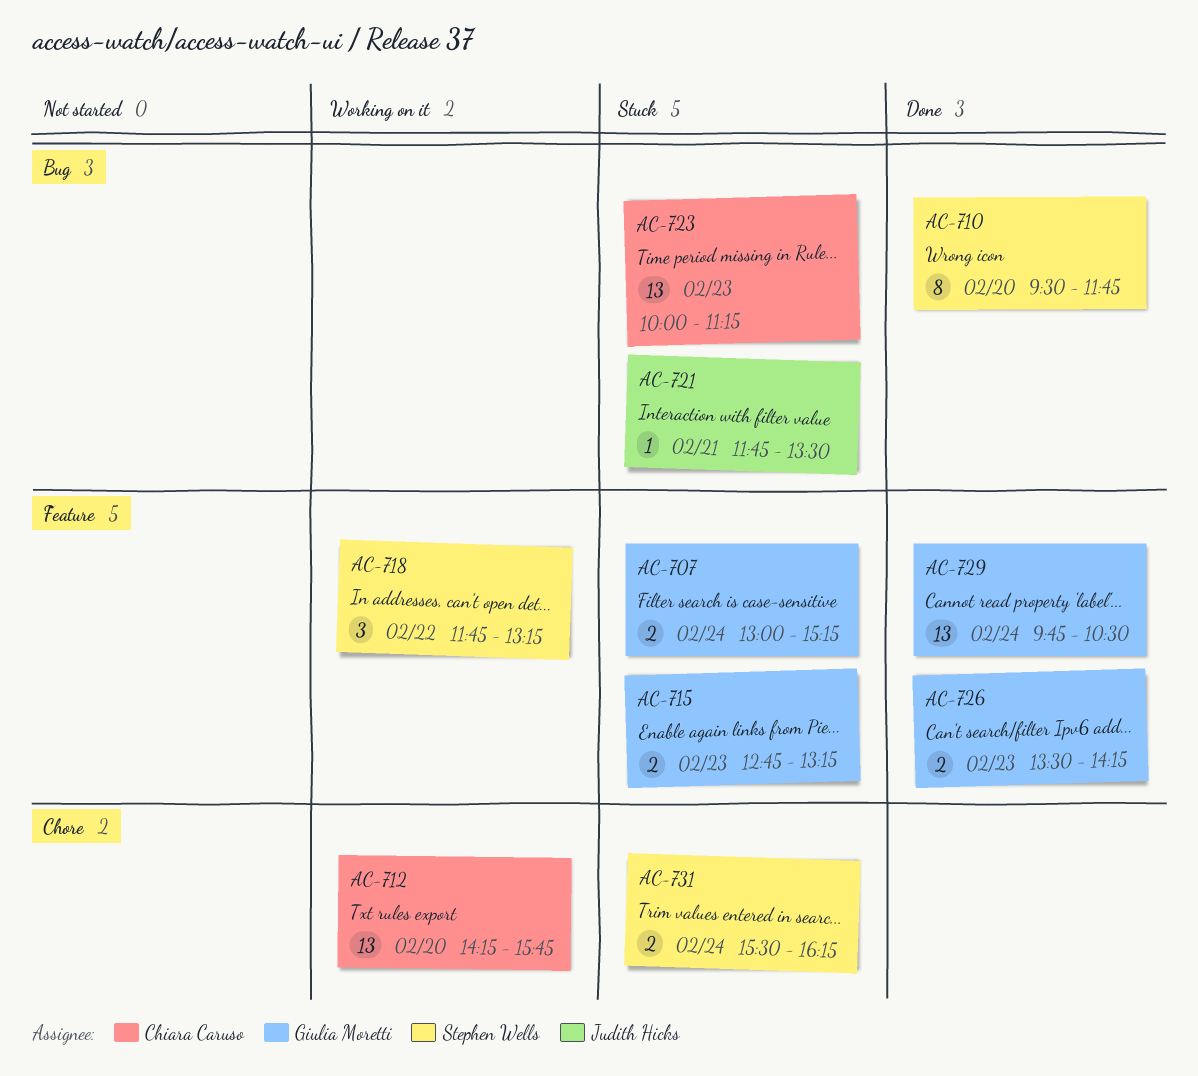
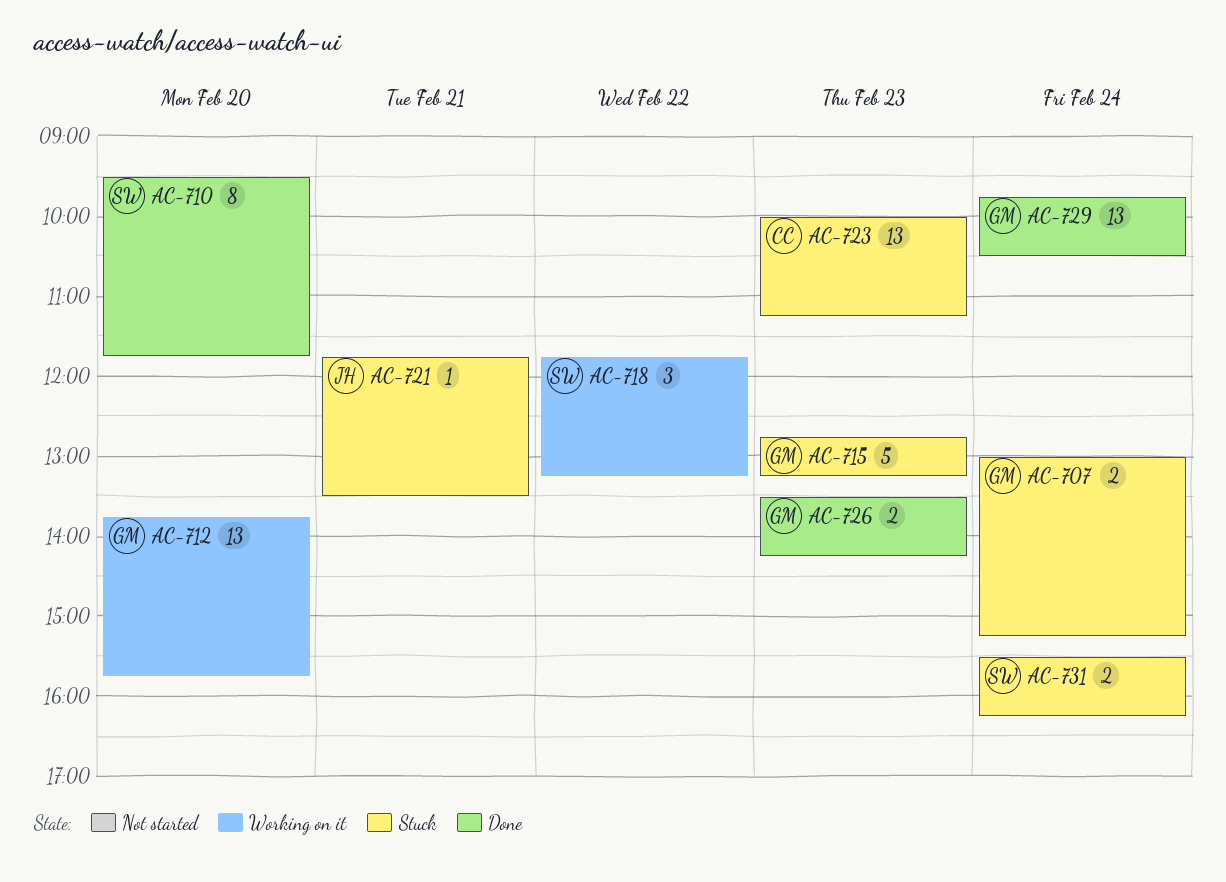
AC-712, owner: Chiara Caruso -> Giulia Moretti
AC-712, begins: 14:15 -> 13:45
AC-715, estimate: 2 -> 5

